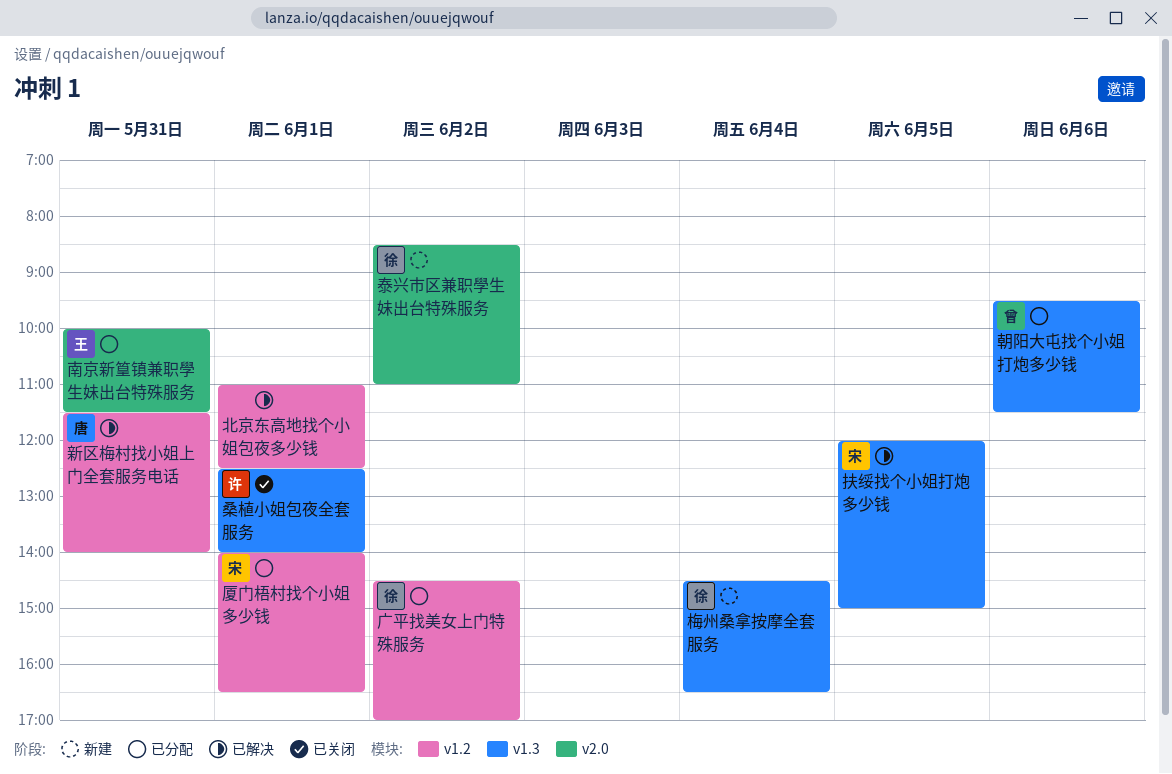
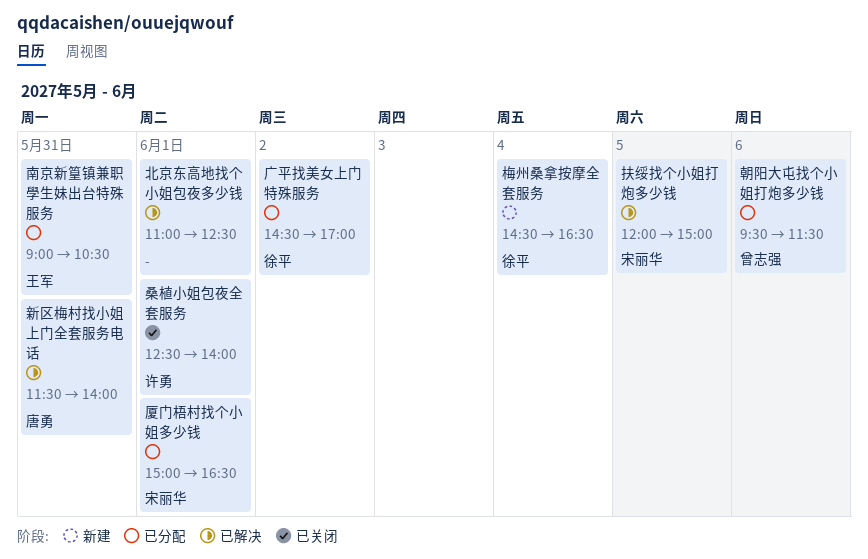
南京新篁镇兼职學生妹出台特殊服务, begins: 10:00 -> 09:00
南京新篁镇兼职學生妹出台特殊服务, ends: 11:30 -> 10:30
厦门梧村找个小姐多少钱, begins: 14:00 -> 15:00
泰兴市区兼职學生妹出台特殊服务: present -> none

